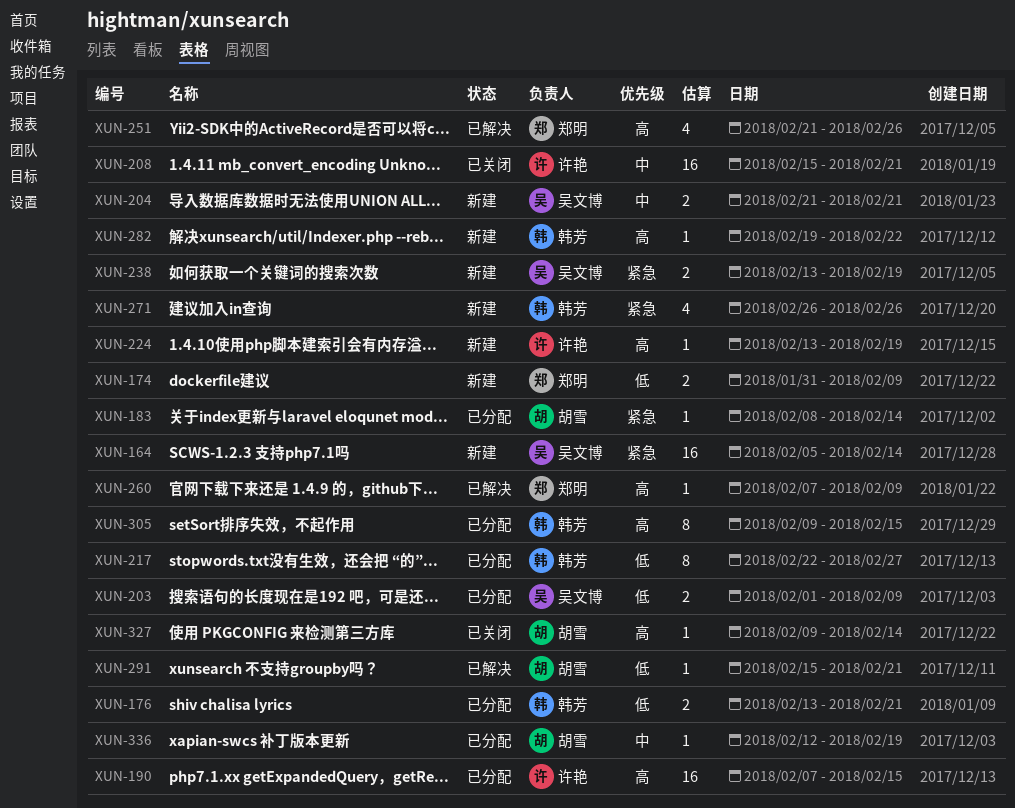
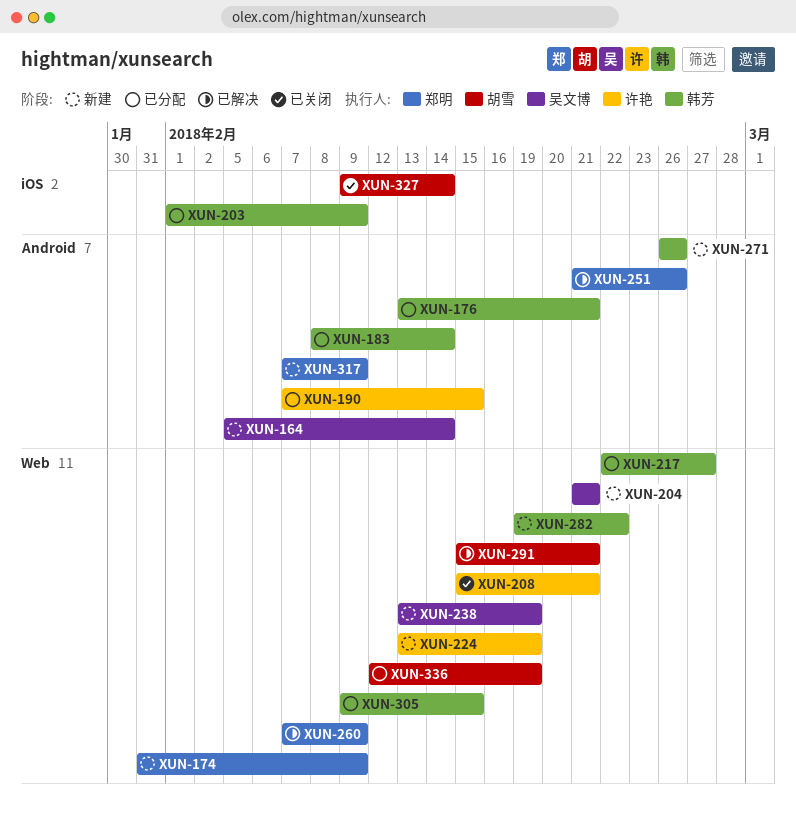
XUN-183, owner: 胡雪 -> 韩芳
XUN-203, owner: 吴文博 -> 韩芳
XUN-317: none -> present

